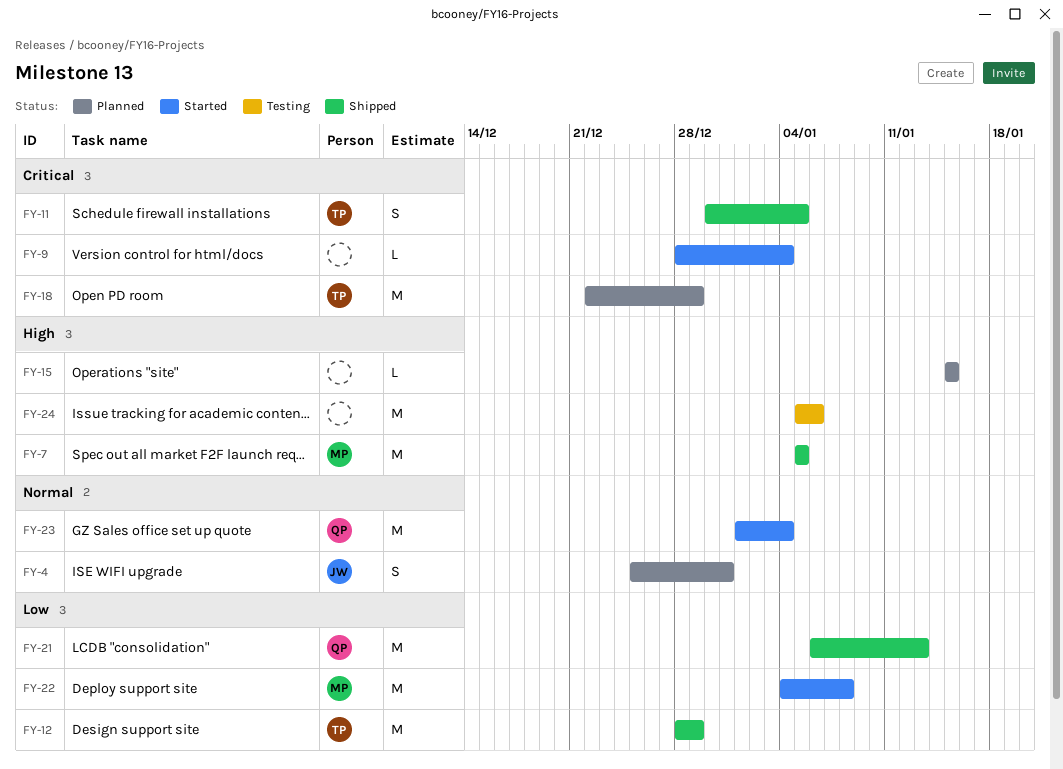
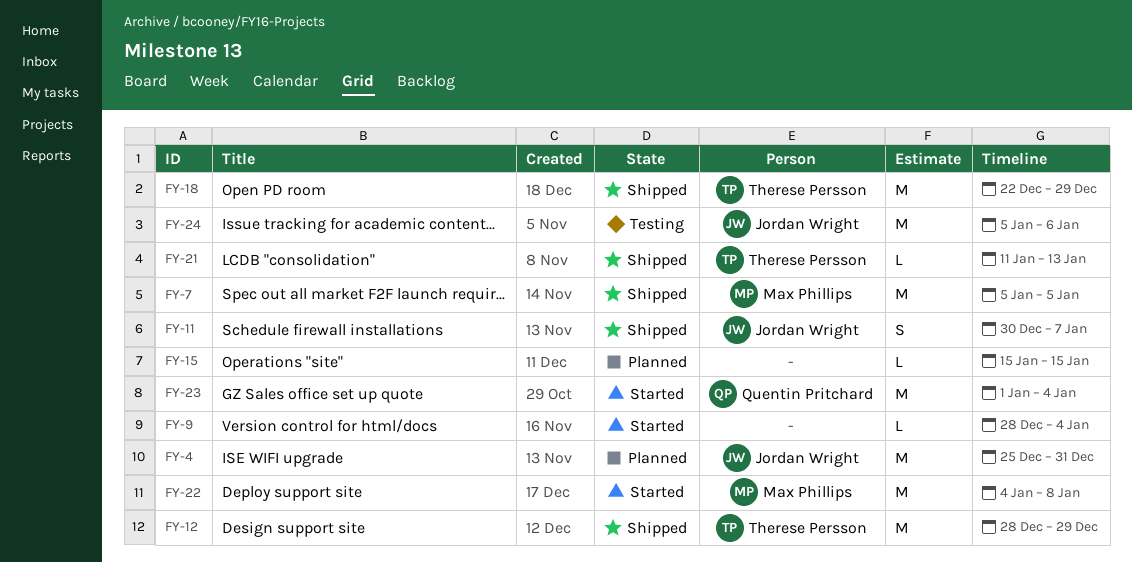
FY-4, estimate: S -> M
FY-11, owner: Therese Persson -> Jordan Wright
FY-11, due: Jan 5 -> Jan 7
FY-18, status: Planned -> Shipped
FY-21, owner: Quentin Pritchard -> Therese Persson
FY-21, estimate: M -> L
FY-21, start: Jan 6 -> Jan 11
FY-24, owner: none -> Jordan Wright

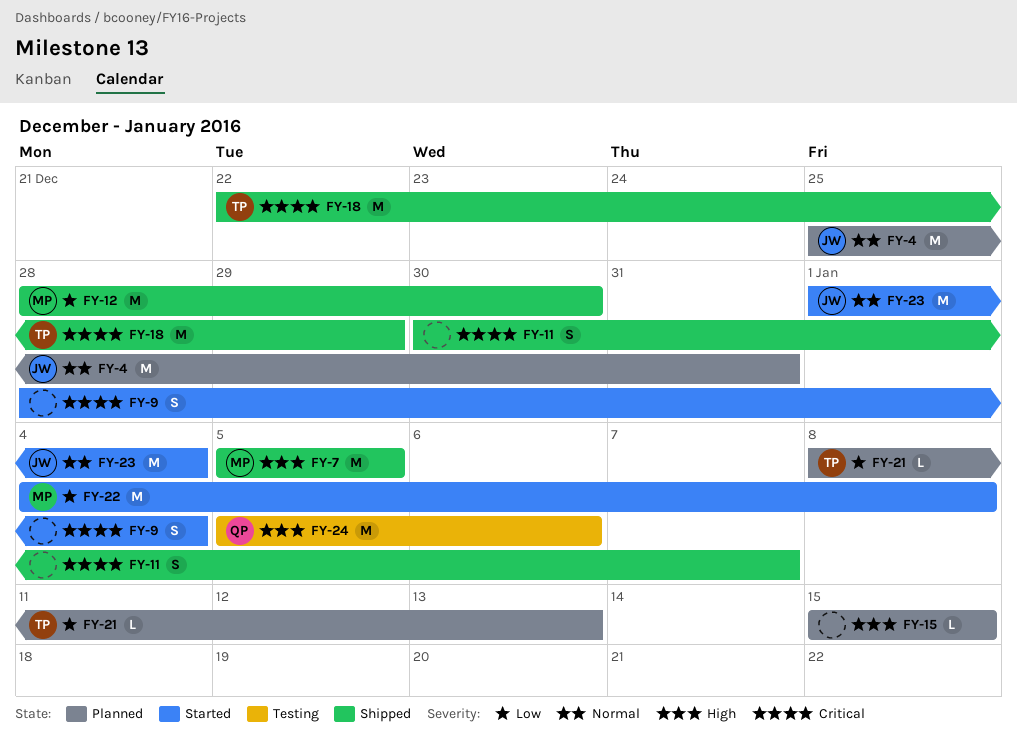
FY-9, estimate: L -> S
FY-11, owner: Jordan Wright -> none
FY-12, owner: Therese Persson -> Max Phillips
FY-12, due: Dec 29 -> Dec 30
FY-21, status: Shipped -> Planned
FY-21, start: Jan 11 -> Jan 8
FY-23, owner: Quentin Pritchard -> Jordan Wright
FY-24, owner: Jordan Wright -> Quentin Pritchard

